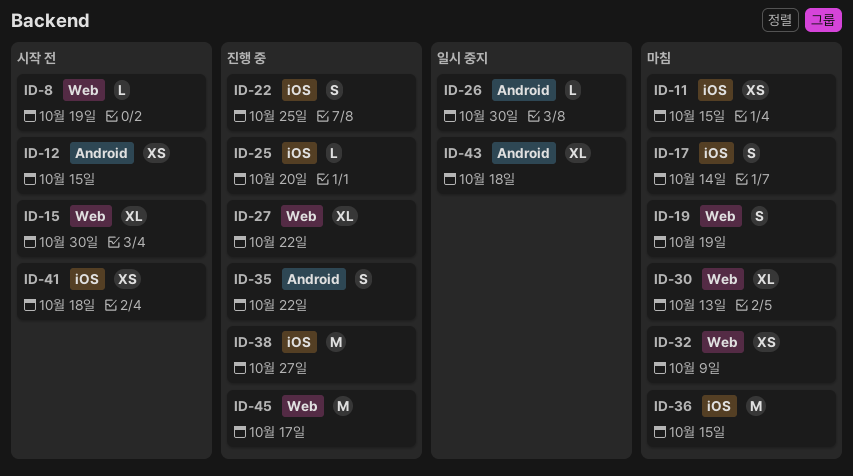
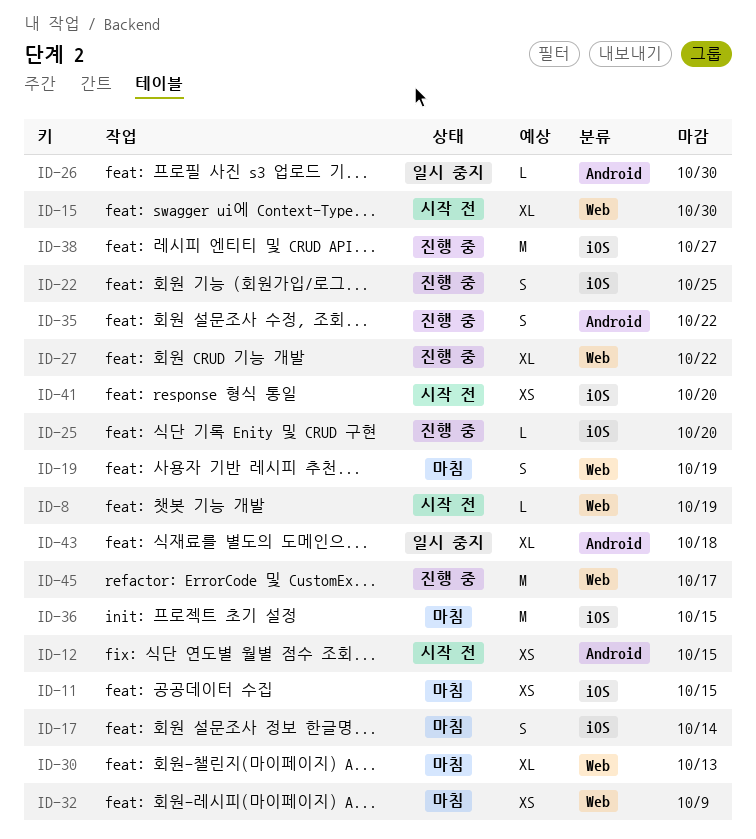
ID-41, due: Oct 18 -> Oct 20

